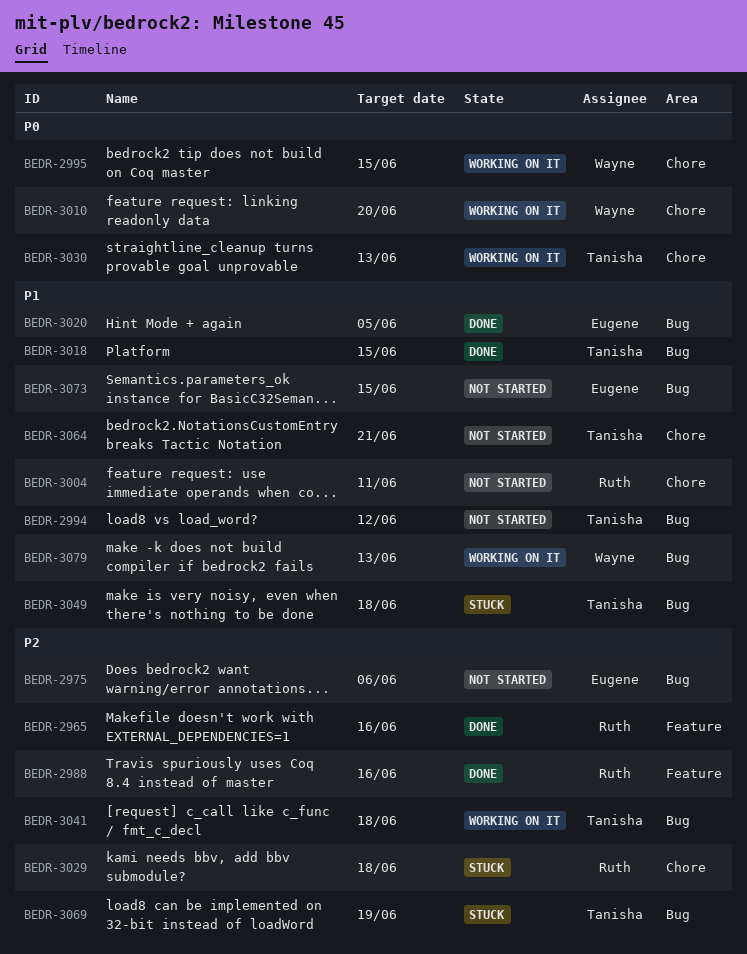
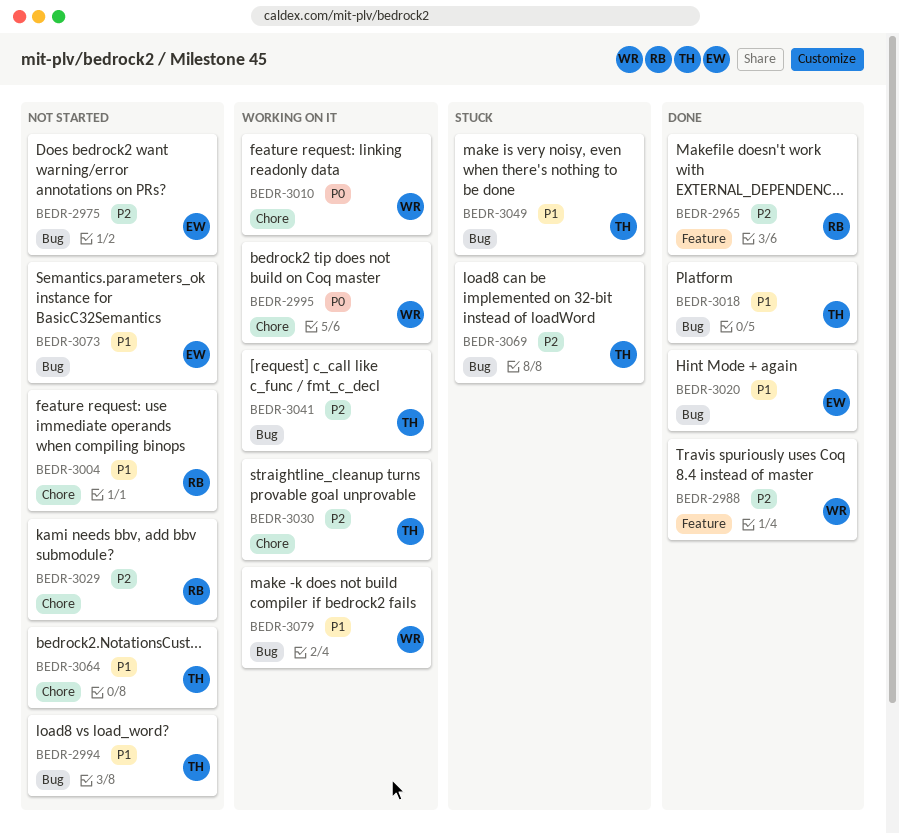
BEDR-2988, owner: Ruth -> Wayne
BEDR-3029, status: Stuck -> Not started
BEDR-3030, priority: P0 -> P2

